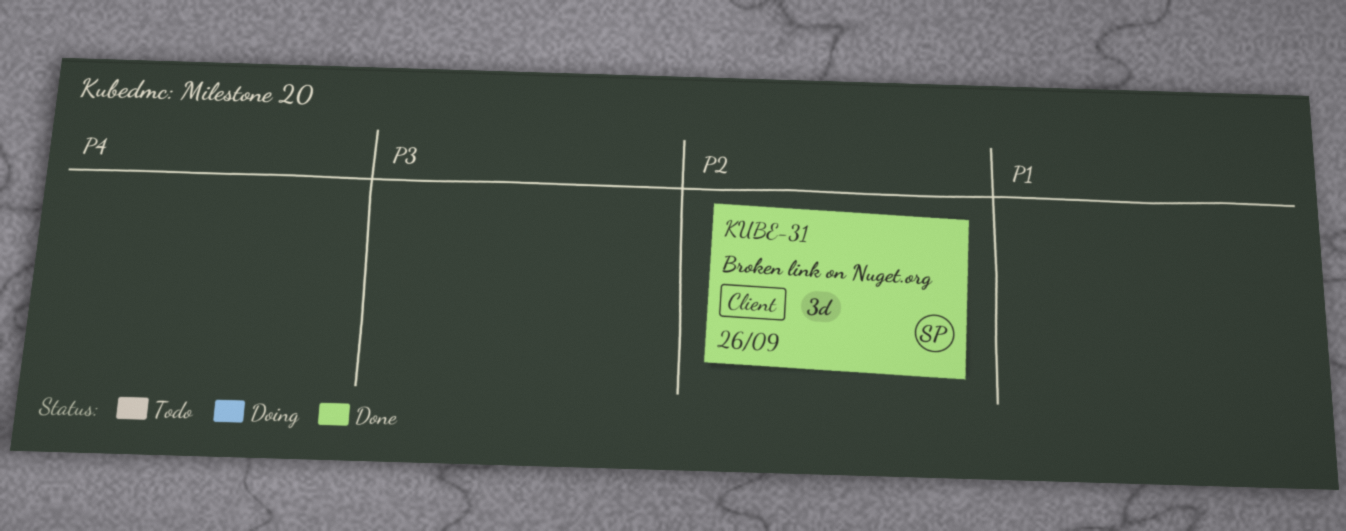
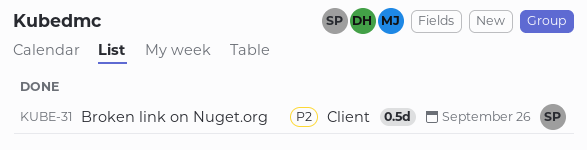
KUBE-31, estimate: 3d -> 0.5d

